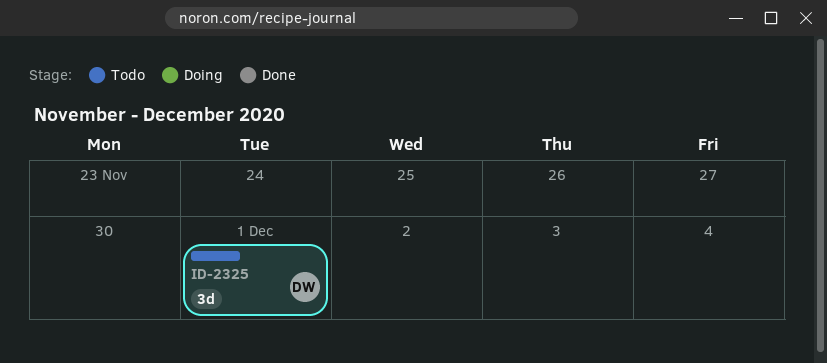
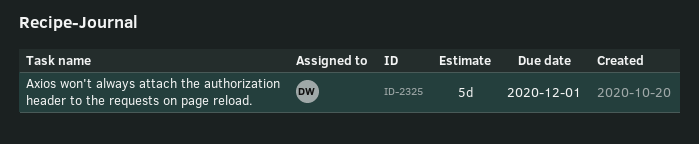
ID-2325, estimate: 3d -> 5d

